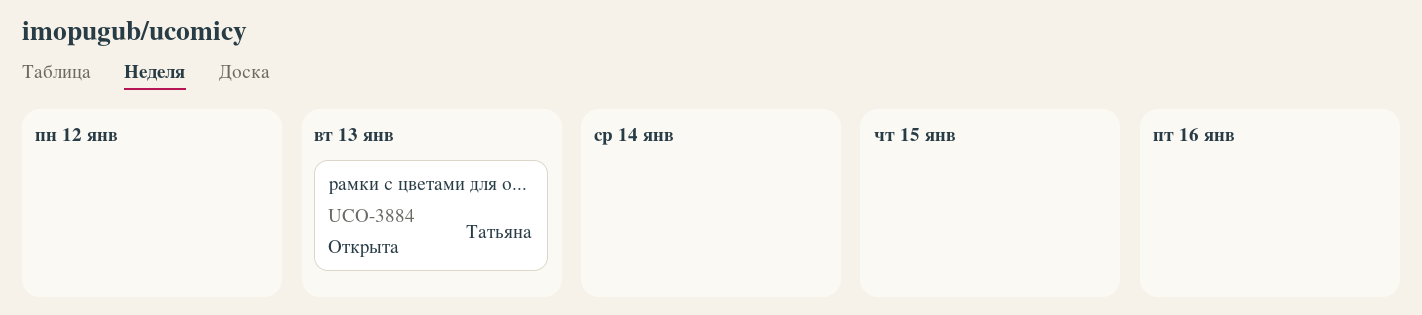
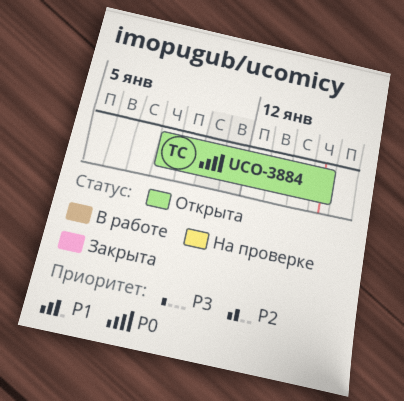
UCO-3884, due: Jan 13 -> Jan 15

